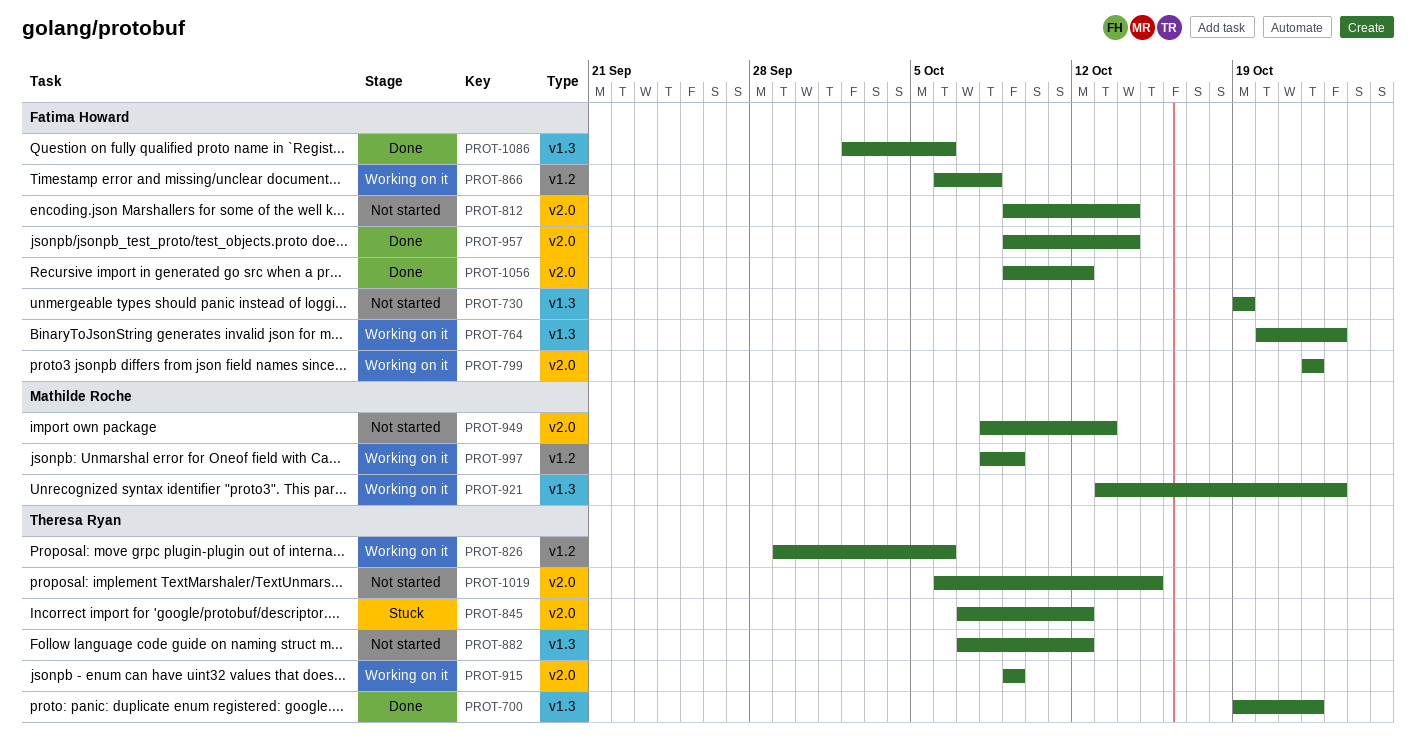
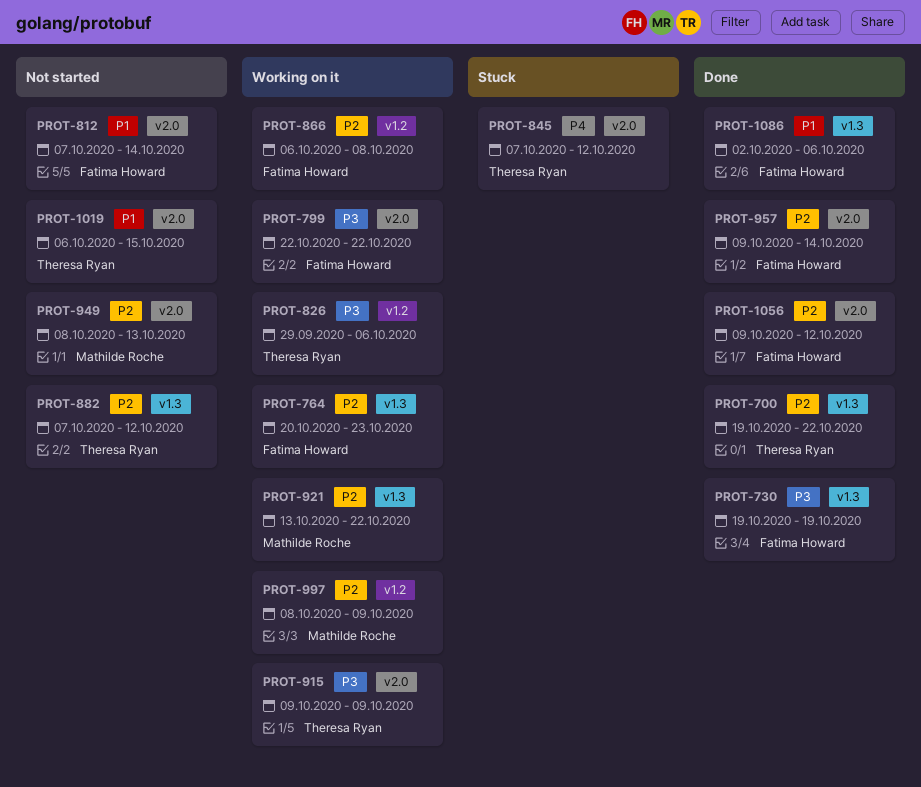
PROT-730, status: Not started -> Done
PROT-812, start: Oct 9 -> Oct 7
PROT-921, due: Oct 23 -> Oct 22

